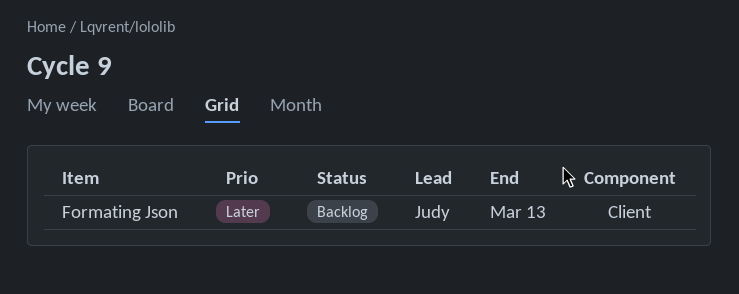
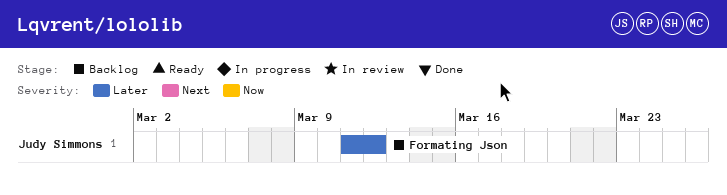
Formating Json, due: Mar 13 -> Mar 12

